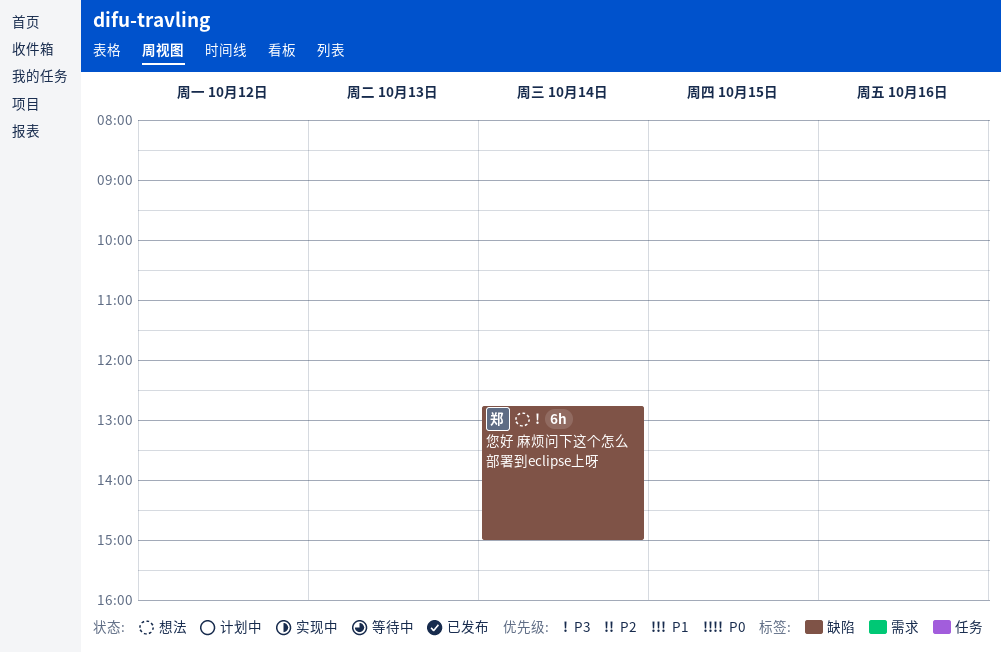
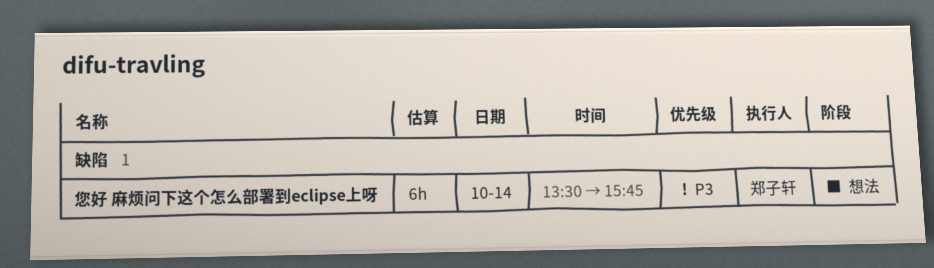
您好 麻烦问下这个怎么部署到eclipse上呀, begins: 12:45 -> 13:30
您好 麻烦问下这个怎么部署到eclipse上呀, ends: 15:00 -> 15:45

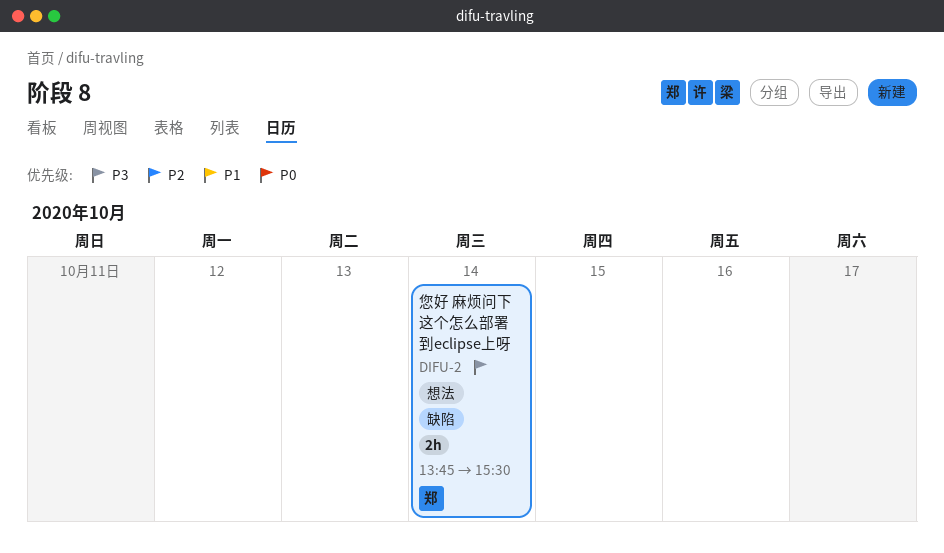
您好 麻烦问下这个怎么部署到eclipse上呀, estimate: 6h -> 2h
您好 麻烦问下这个怎么部署到eclipse上呀, begins: 13:30 -> 13:45
您好 麻烦问下这个怎么部署到eclipse上呀, ends: 15:45 -> 15:30

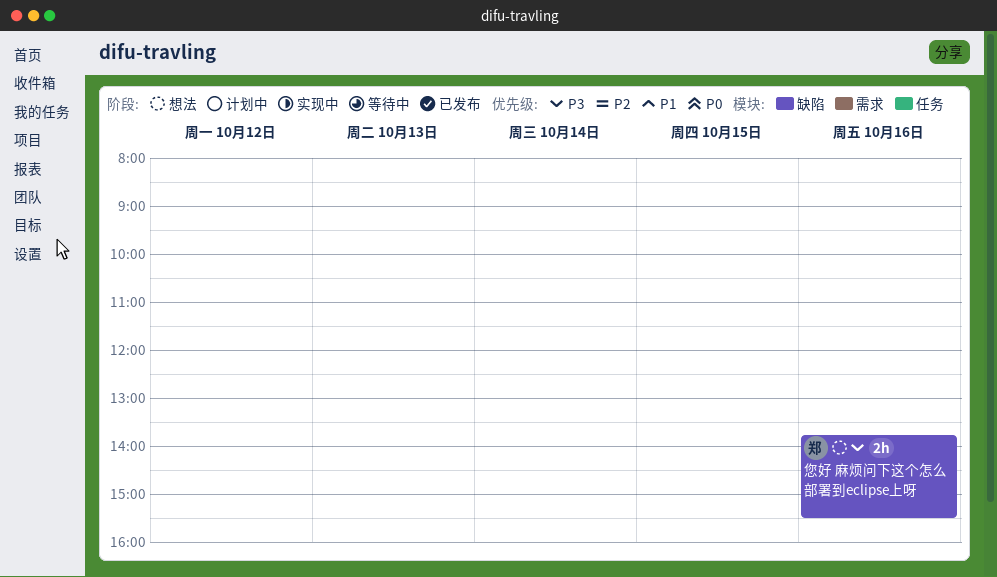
您好 麻烦问下这个怎么部署到eclipse上呀, day: Oct 14 -> Oct 16

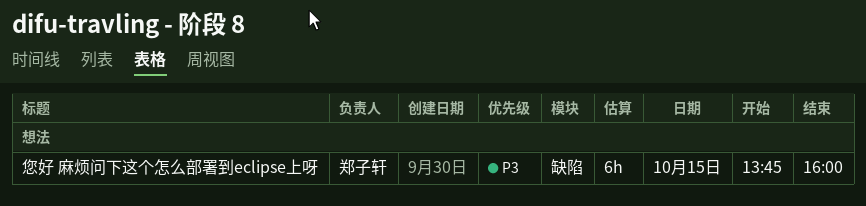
您好 麻烦问下这个怎么部署到eclipse上呀, estimate: 2h -> 6h
您好 麻烦问下这个怎么部署到eclipse上呀, day: Oct 16 -> Oct 15
您好 麻烦问下这个怎么部署到eclipse上呀, ends: 15:30 -> 16:00

